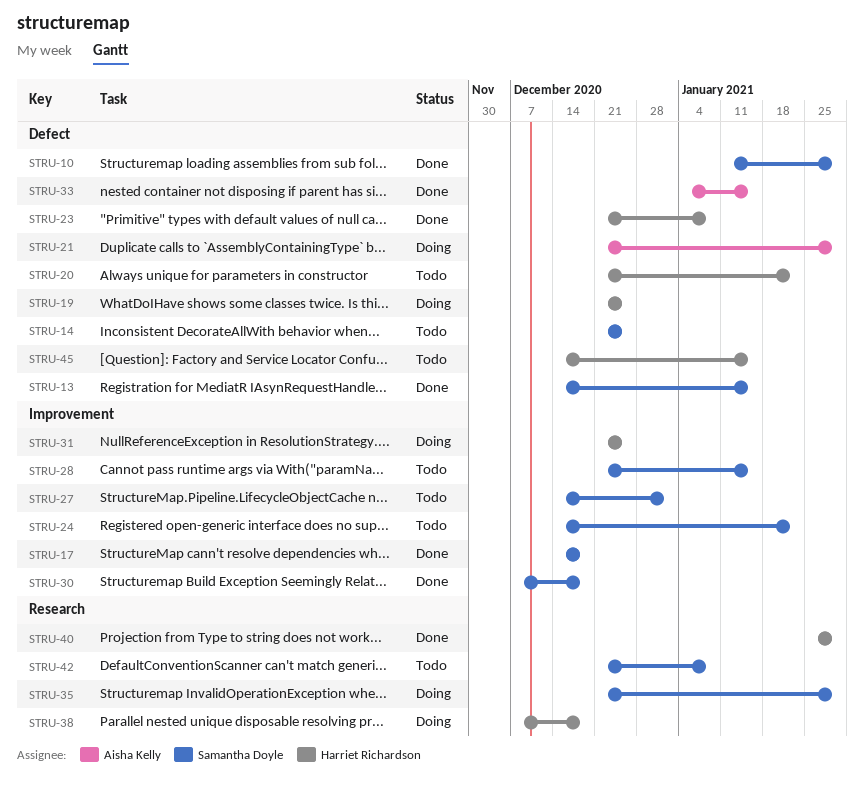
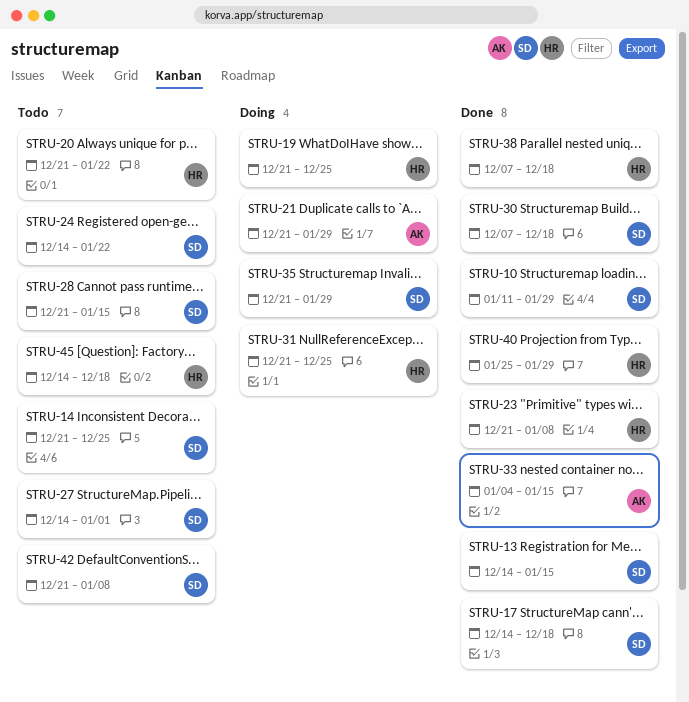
STRU-38, status: Doing -> Done
STRU-45, due: Jan 15 -> Dec 18

